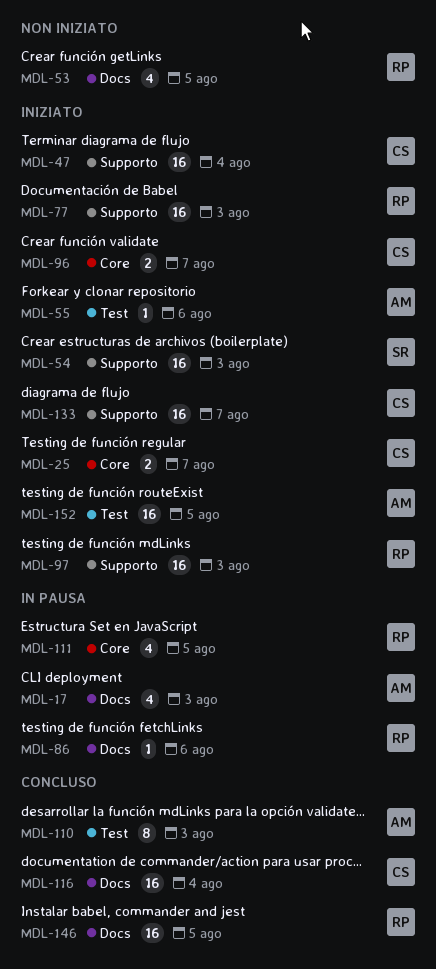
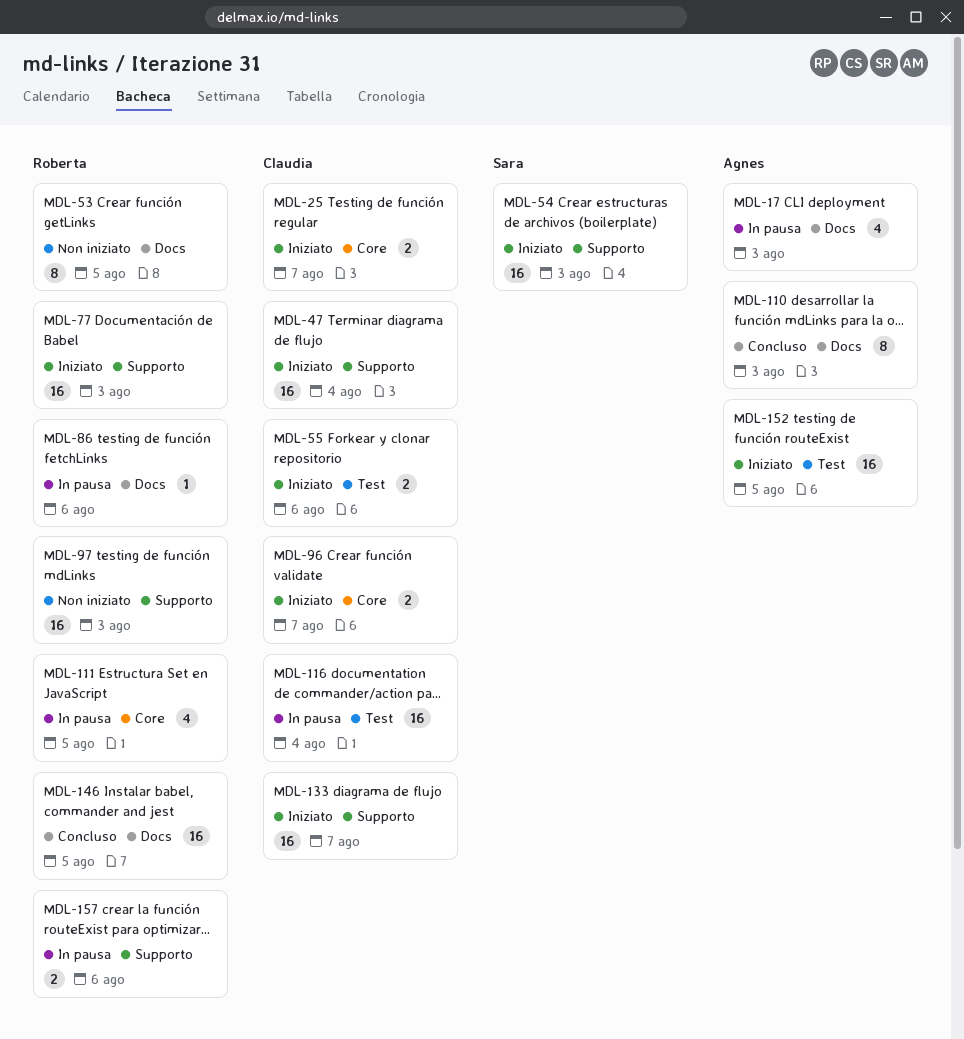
MDL-53, estimate: 4 -> 8
MDL-55, owner: Agnes -> Claudia
MDL-55, estimate: 1 -> 2
MDL-97, status: Iniziato -> Non iniziato
MDL-110, label: Test -> Docs
MDL-116, status: Concluso -> In pausa
MDL-116, label: Docs -> Test
MDL-157: none -> present

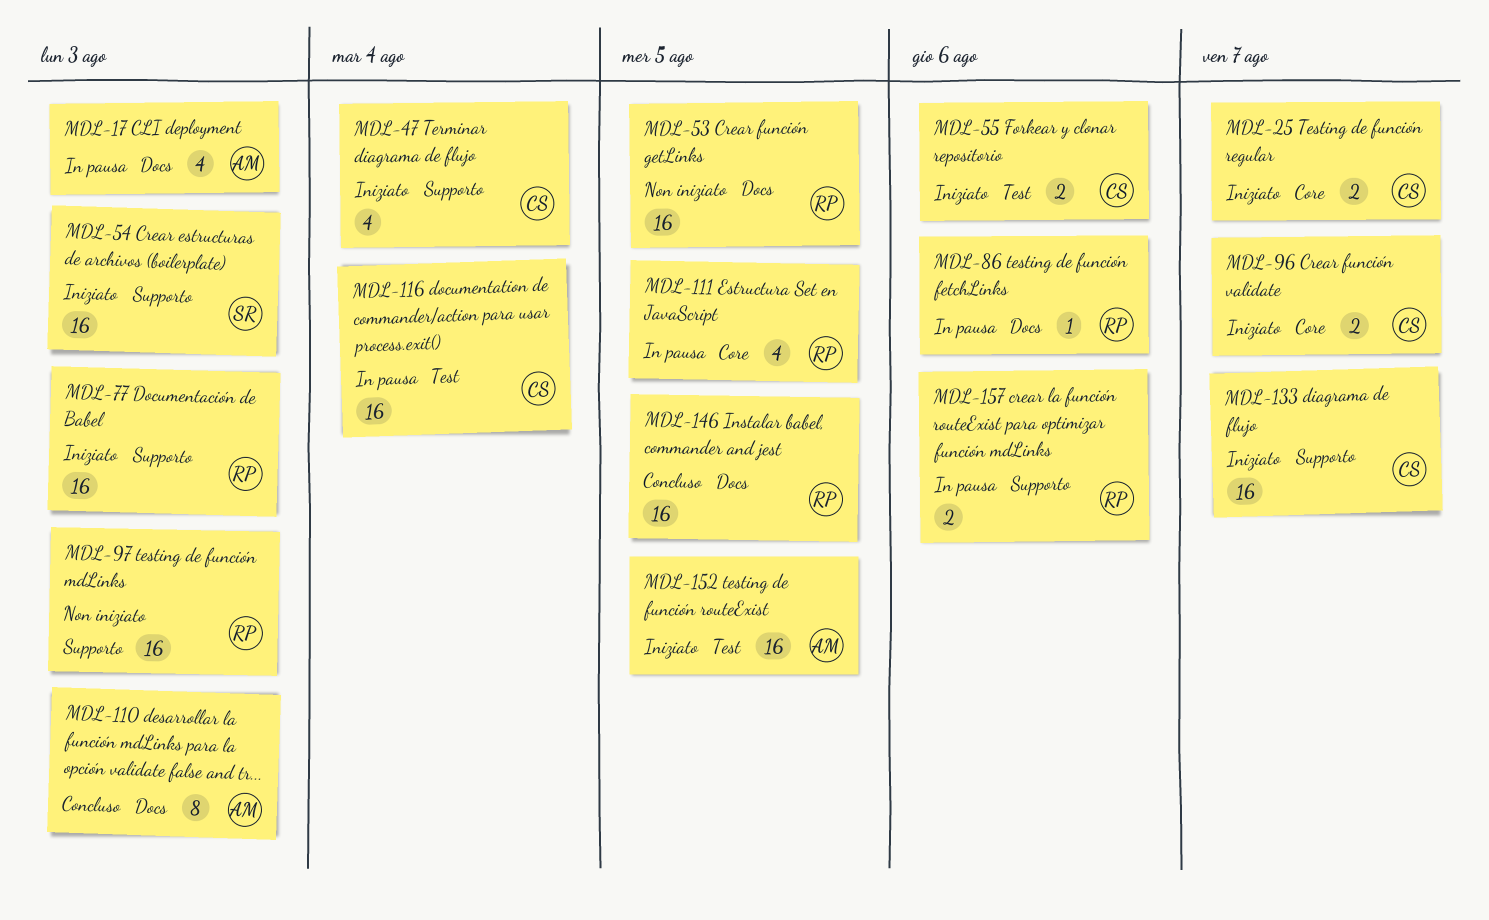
MDL-47, estimate: 16 -> 4
MDL-53, estimate: 8 -> 16

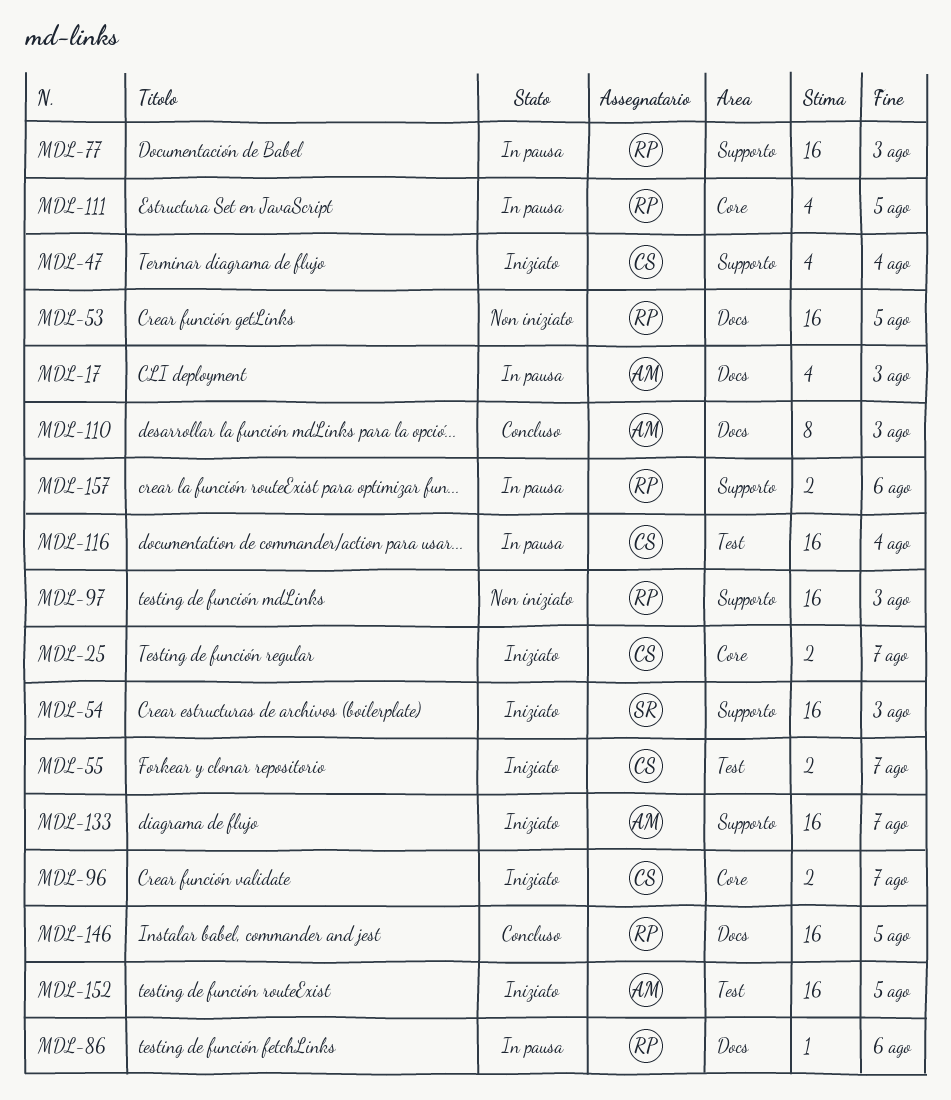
MDL-55, due: Aug 6 -> Aug 7
MDL-77, status: Iniziato -> In pausa
MDL-133, owner: CS -> AM

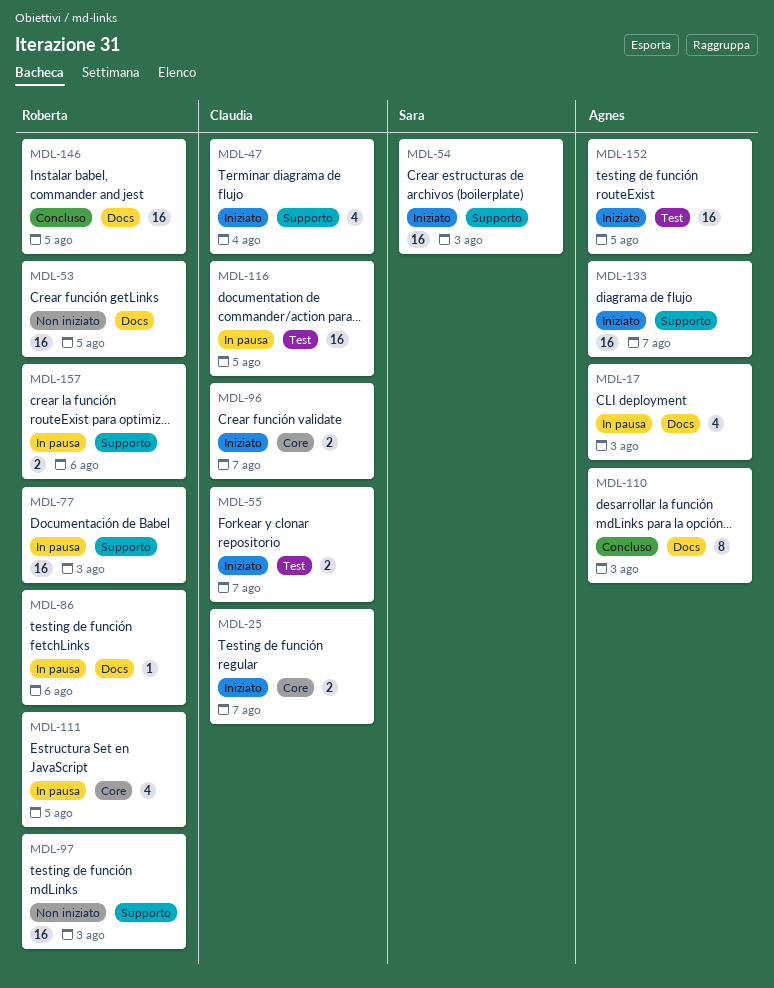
MDL-116, due: Aug 4 -> Aug 5

